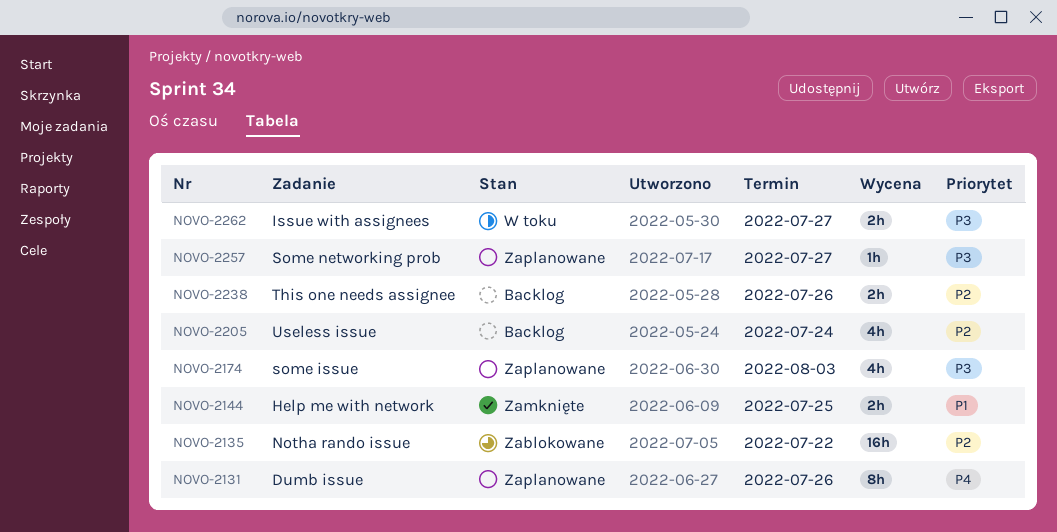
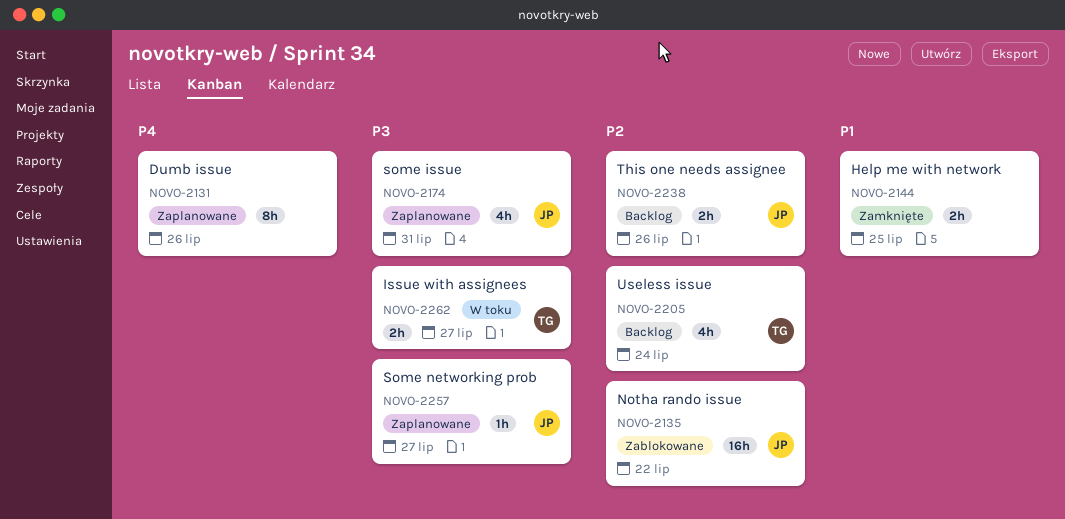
NOVO-2174, due: Aug 3 -> Jul 31

